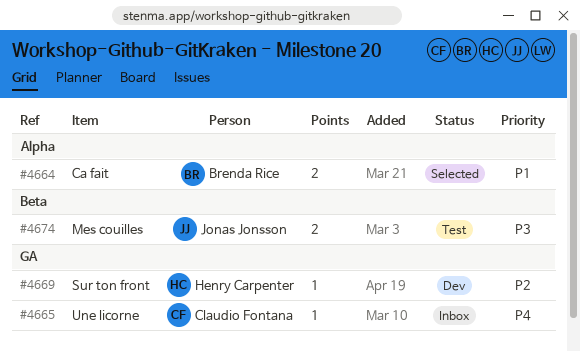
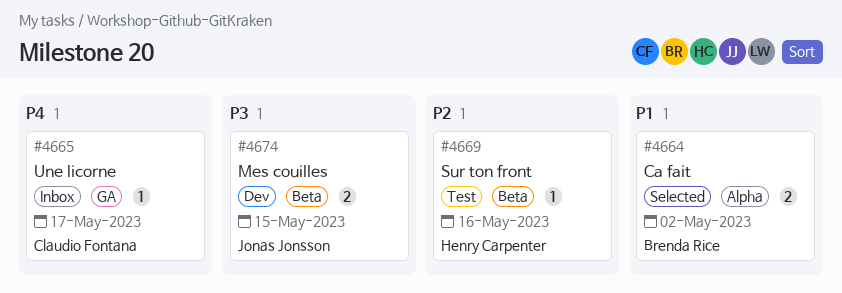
#4669, status: Dev -> Test
#4669, label: GA -> Beta
#4674, status: Test -> Dev

